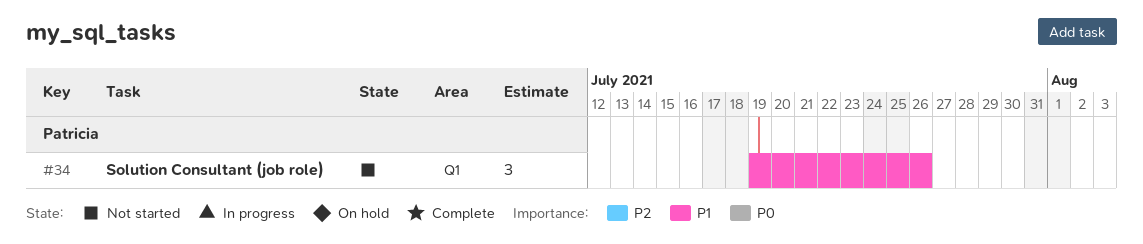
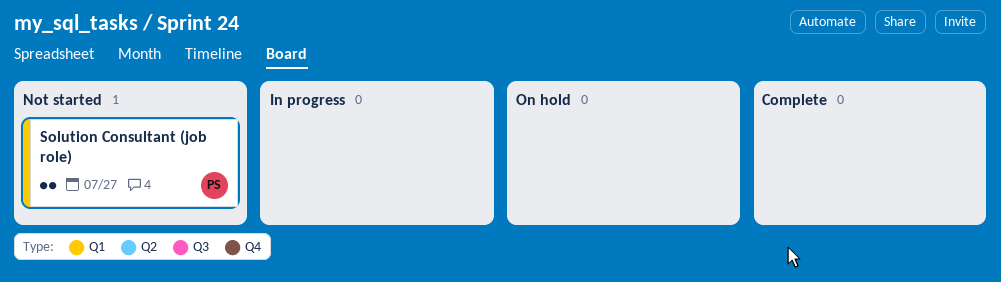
Solution Consultant (job role), estimate: 3 -> 2
Solution Consultant (job role), due: Jul 26 -> Jul 27

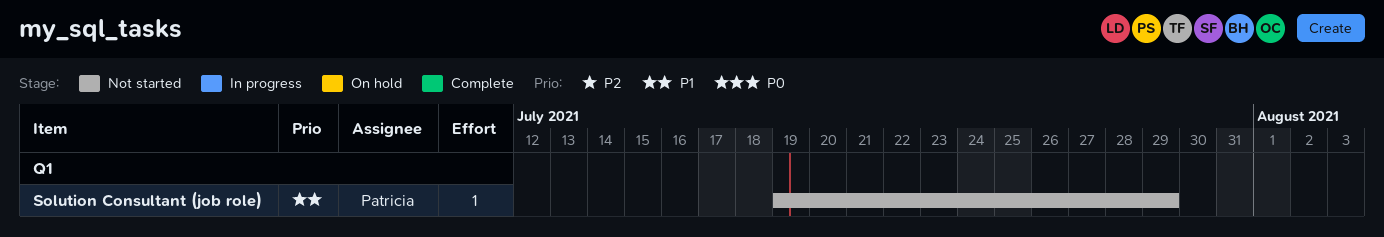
Solution Consultant (job role), estimate: 2 -> 1
Solution Consultant (job role), due: Jul 27 -> Jul 29

